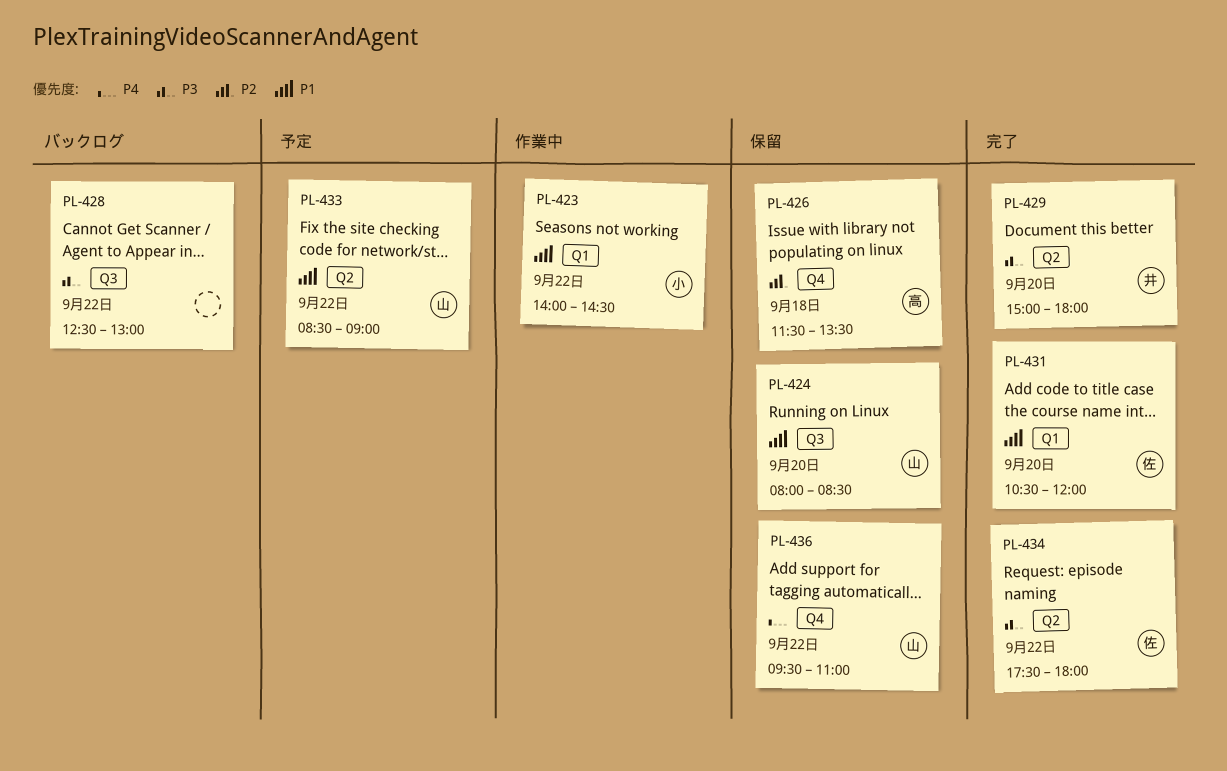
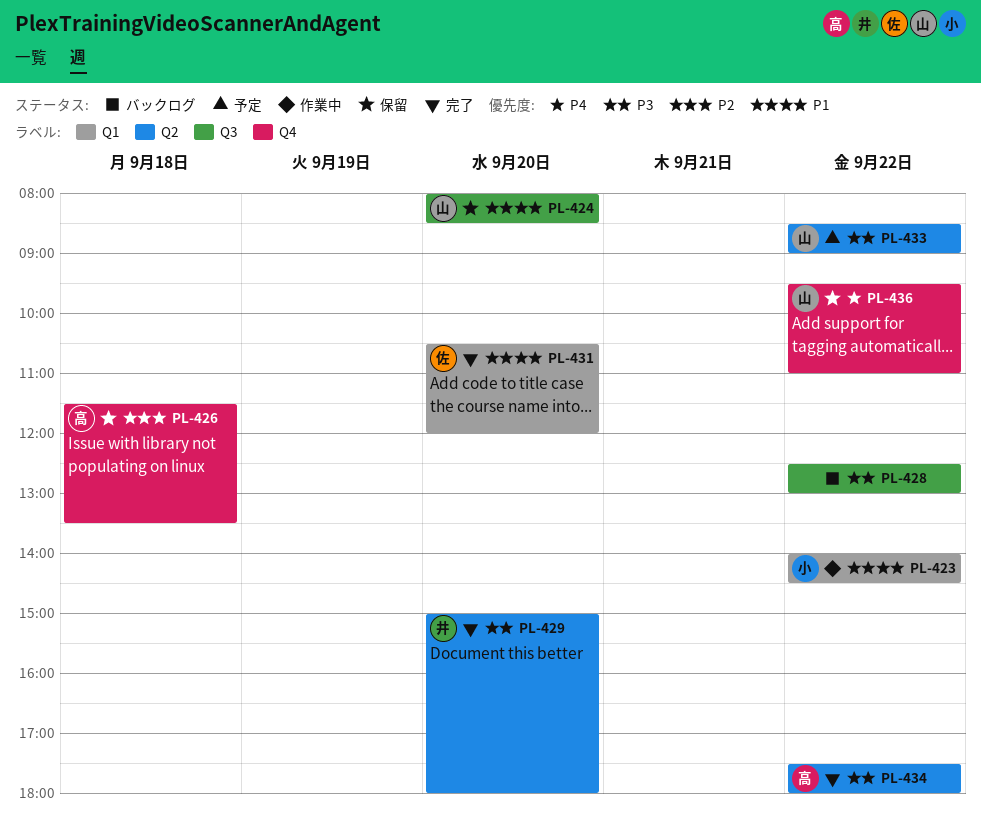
PL-433, priority: P1 -> P3
PL-434, owner: 佐 -> 高

